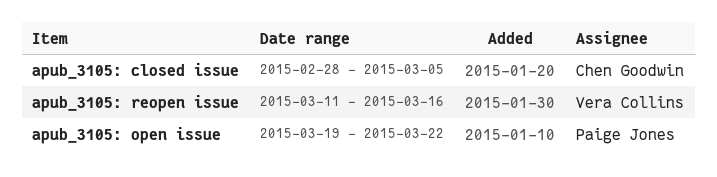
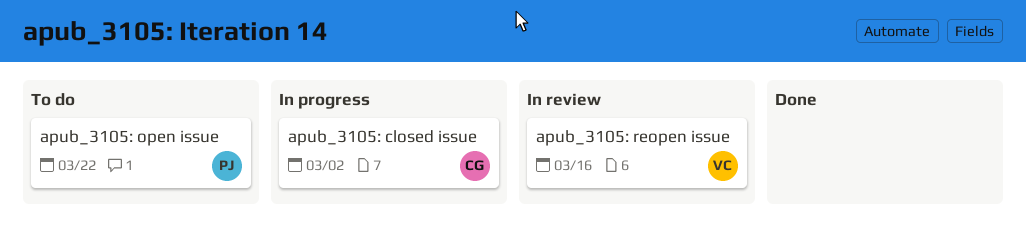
apub_3105: closed issue, due: Mar 5 -> Mar 2

